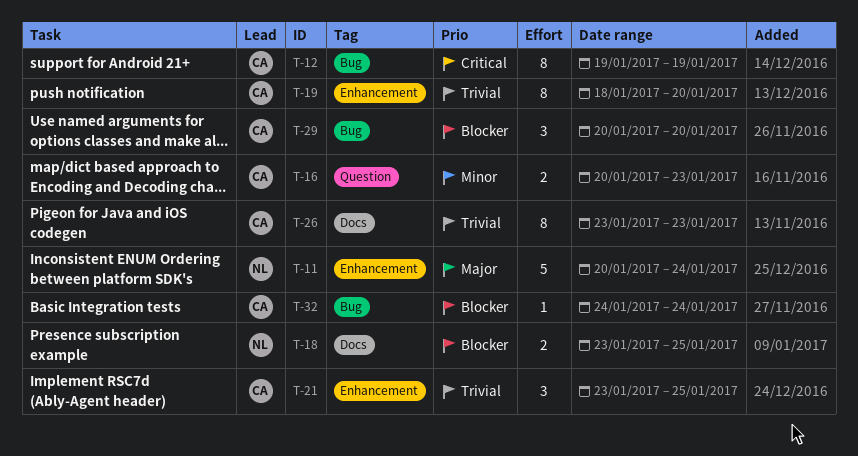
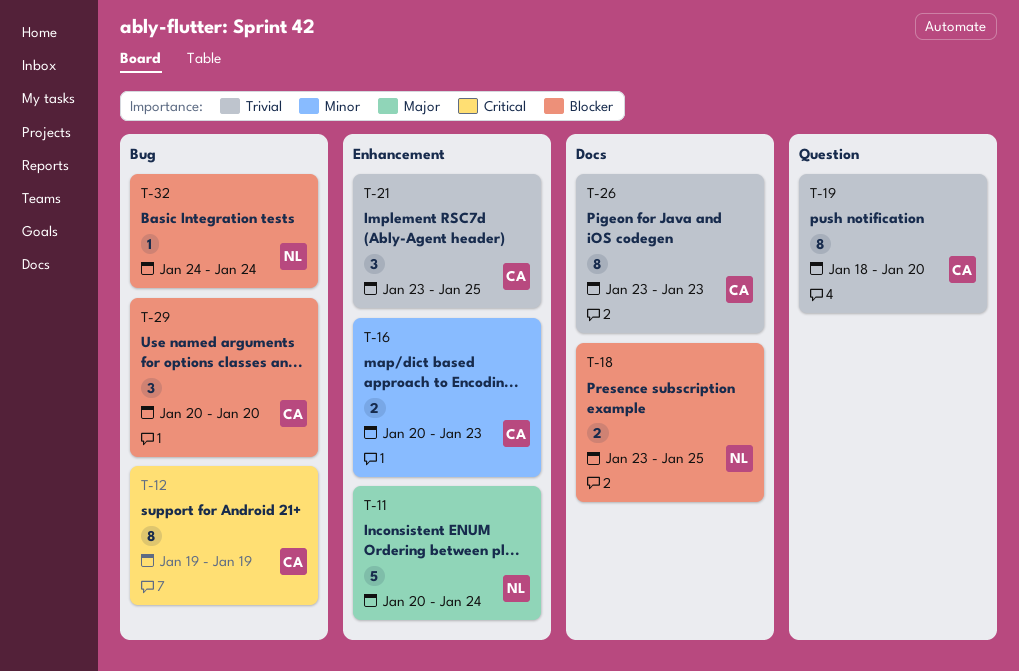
T-16, label: Question -> Enhancement
T-19, label: Enhancement -> Question
T-32, owner: CA -> NL

